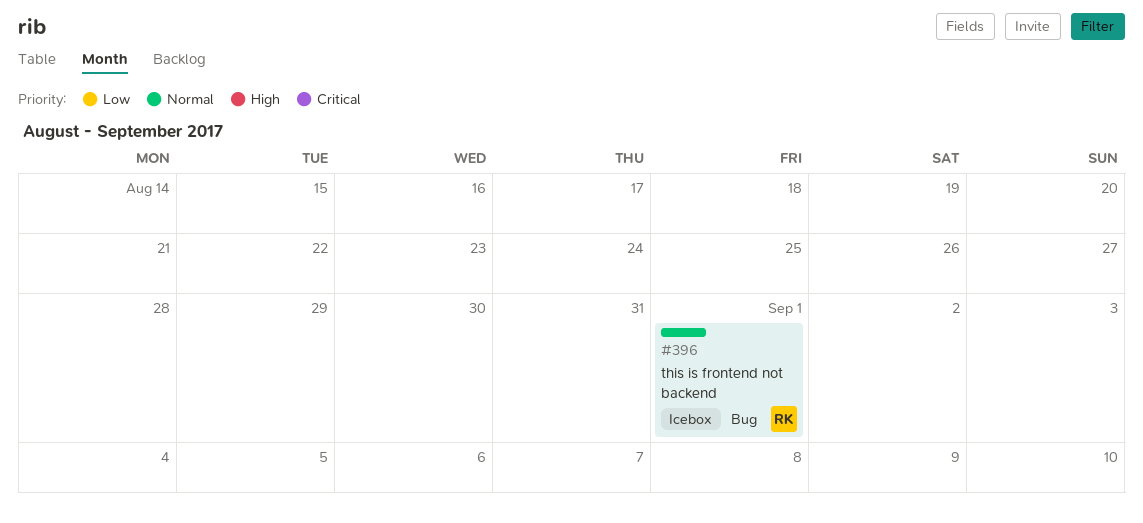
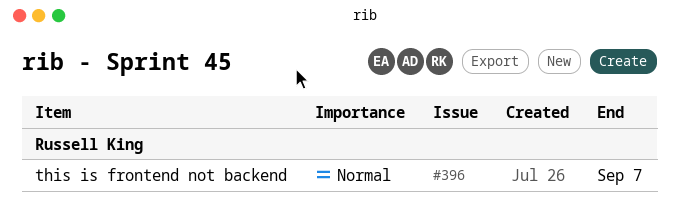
#396, due: Sep 1 -> Sep 7

